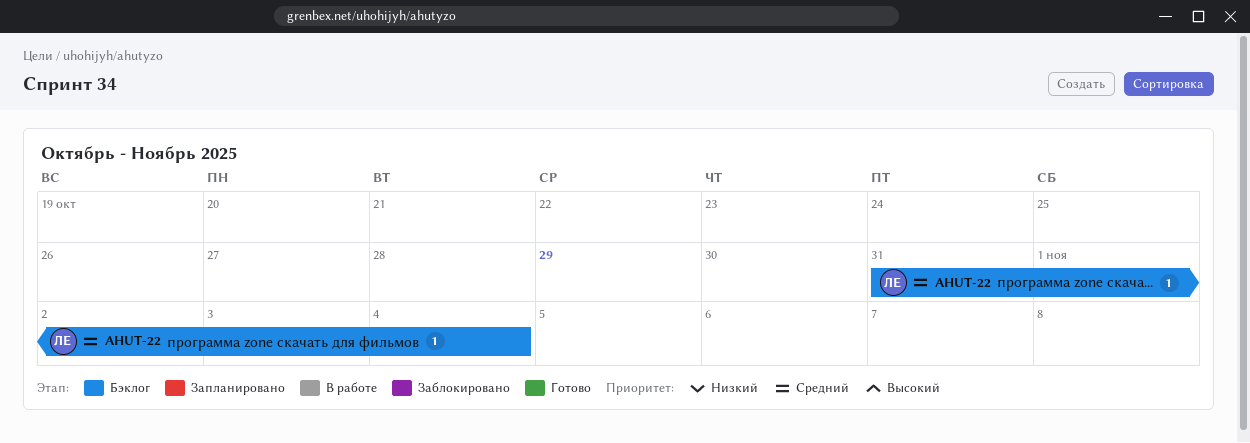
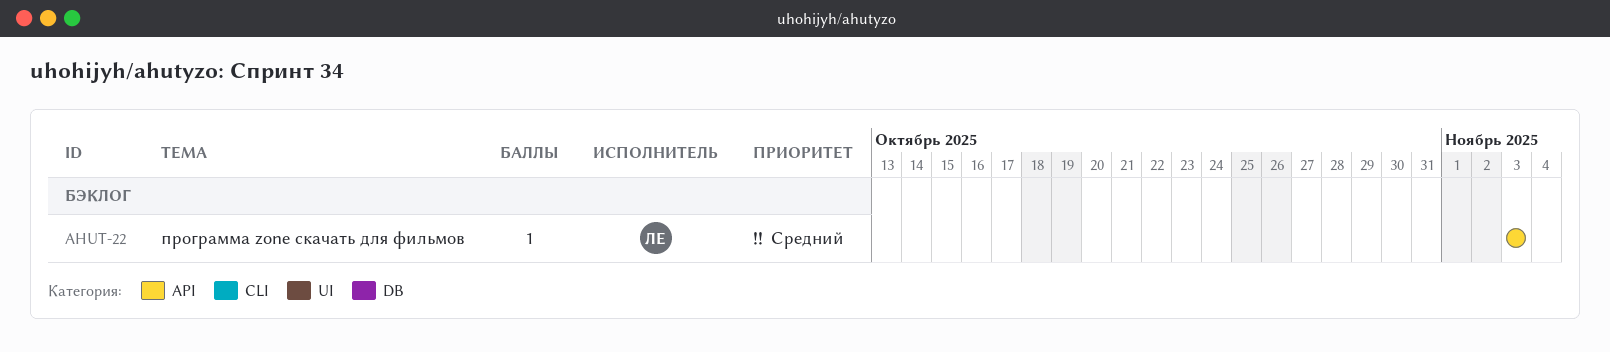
AHUT-22, start: Oct 31 -> Nov 3
AHUT-22, due: Nov 4 -> Nov 3

